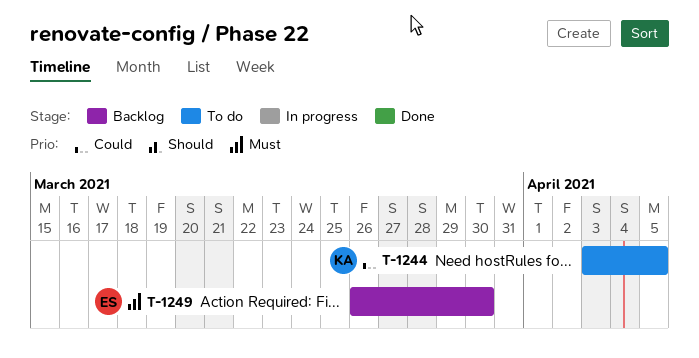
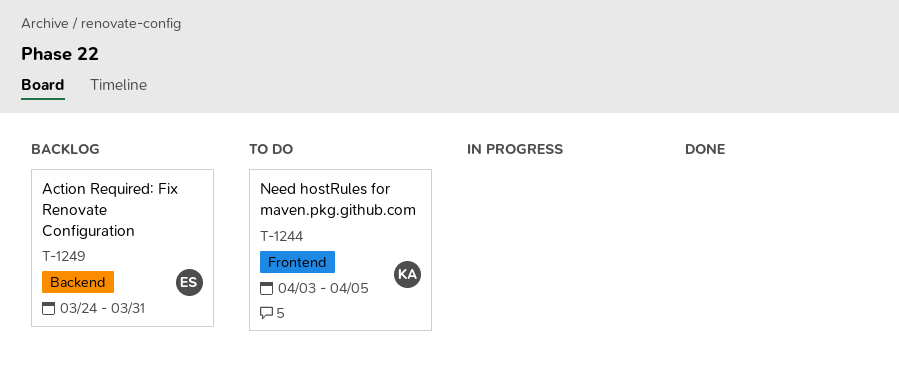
T-1249, start: Mar 26 -> Mar 24
T-1249, due: Mar 30 -> Mar 31

